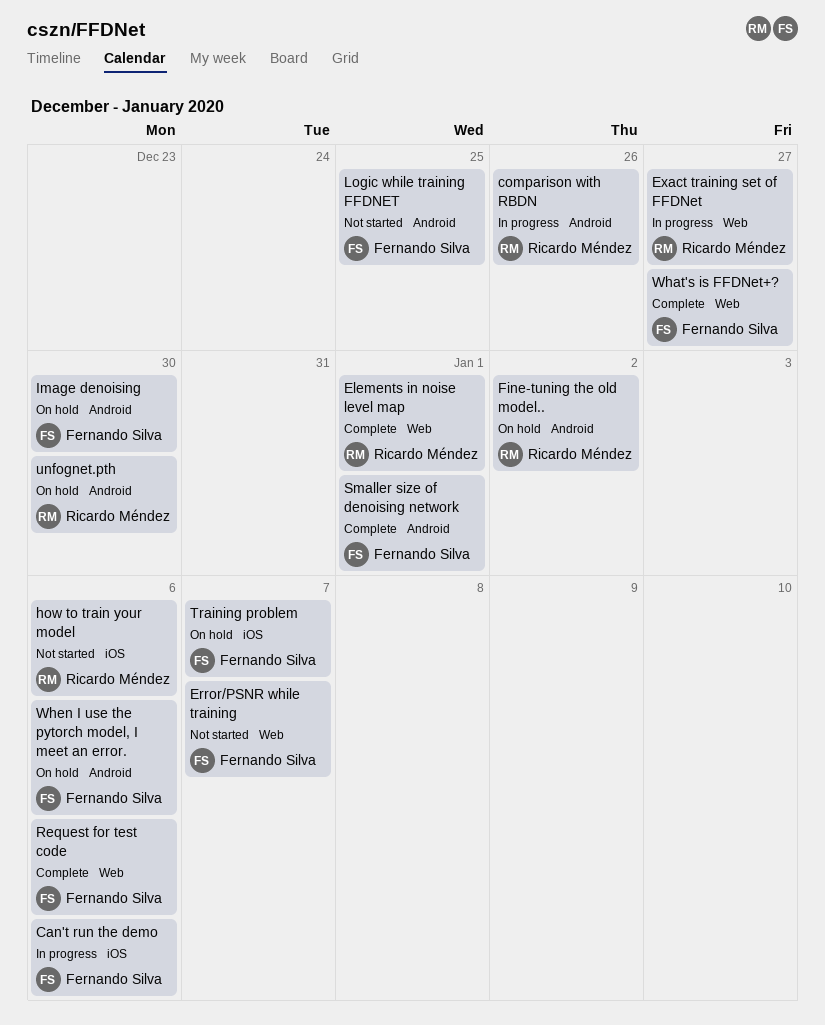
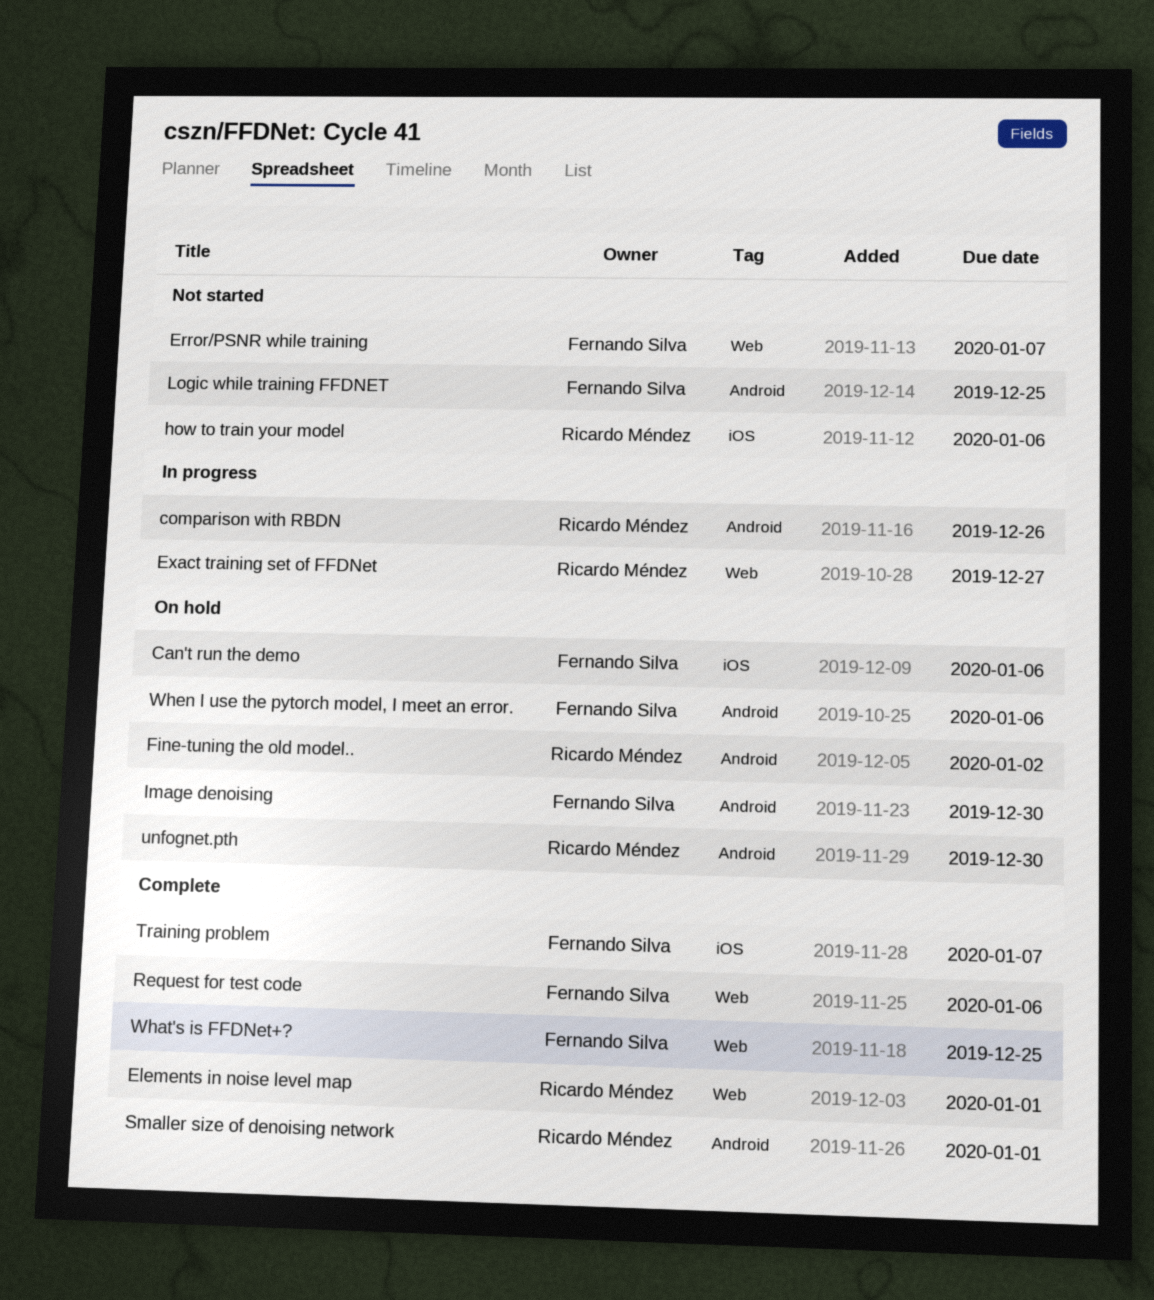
Can't run the demo, status: In progress -> On hold
Smaller size of denoising network, owner: Fernando Silva -> Ricardo Méndez
Training problem, status: On hold -> Complete
What's is FFDNet+?, due: Dec 27 -> Dec 25

